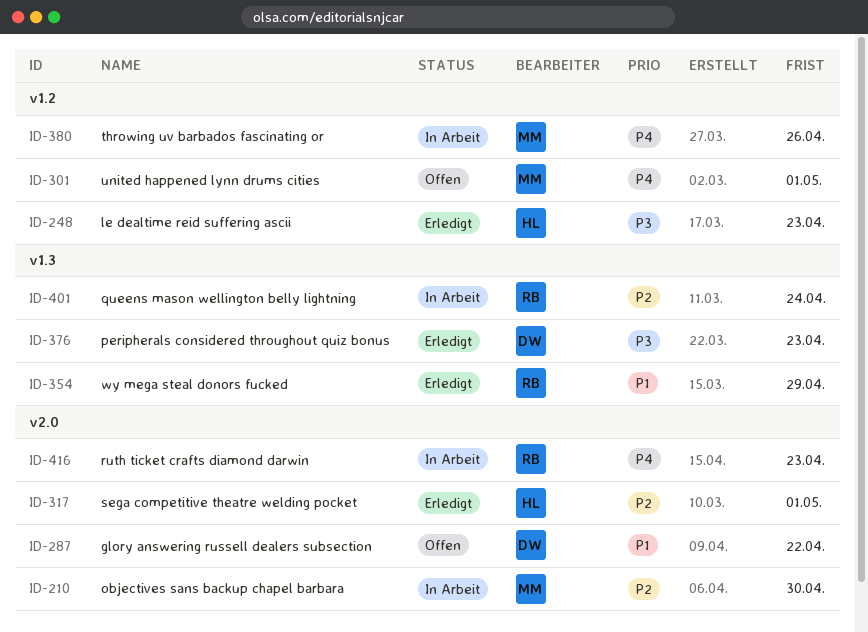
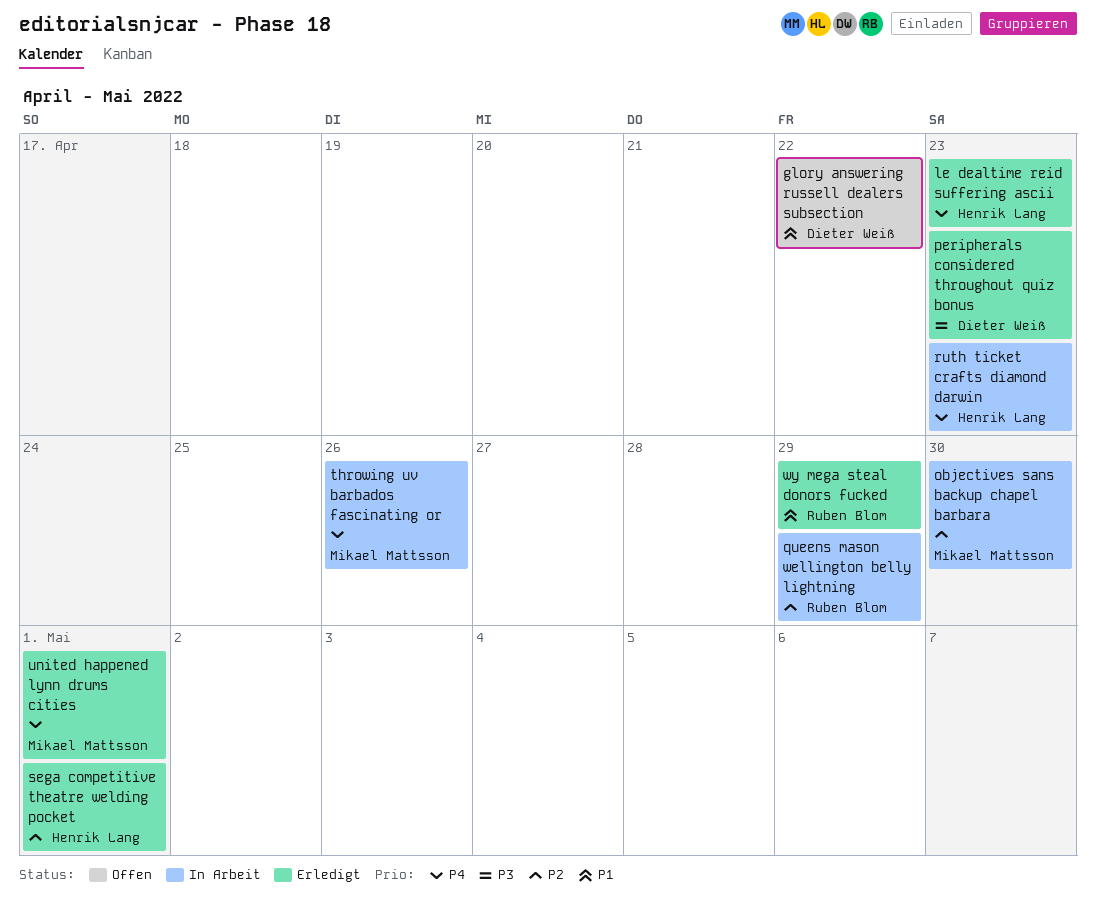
le dealtime reid suffering ascii, priority: P3 -> P4
queens mason wellington belly lightning, due: Apr 24 -> Apr 29
ruth ticket crafts diamond darwin, owner: Ruben Blom -> Henrik Lang
united happened lynn drums cities, status: Offen -> Erledigt

